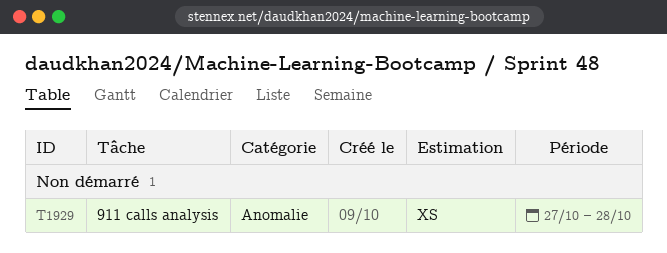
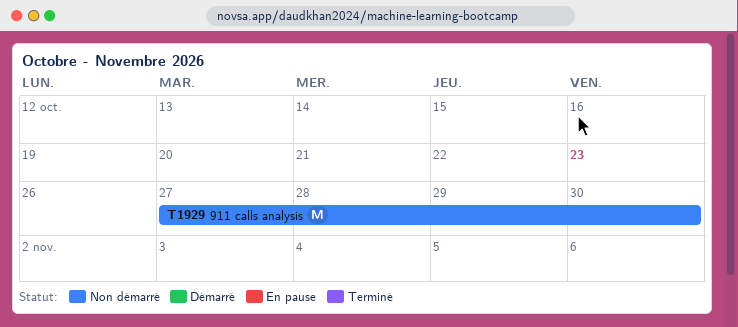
T1929, estimate: XS -> M
T1929, due: Oct 28 -> Oct 30

